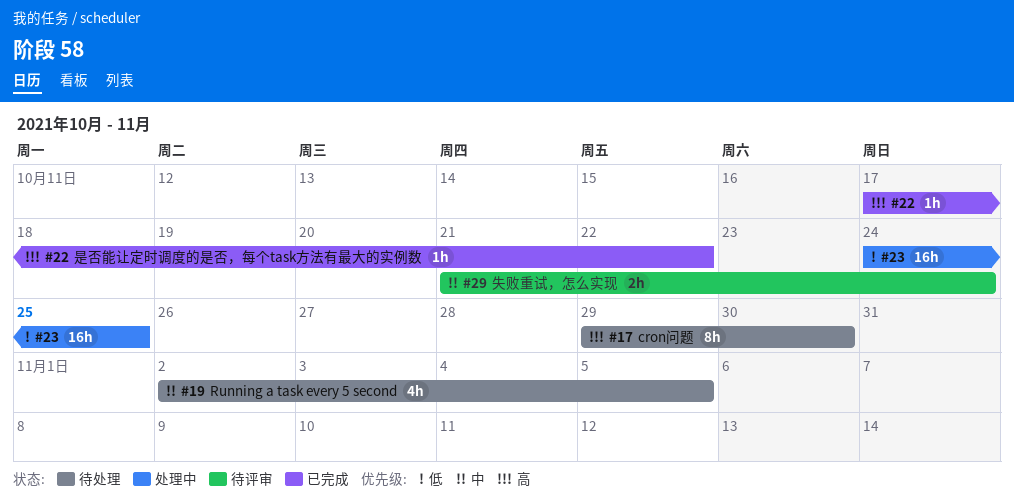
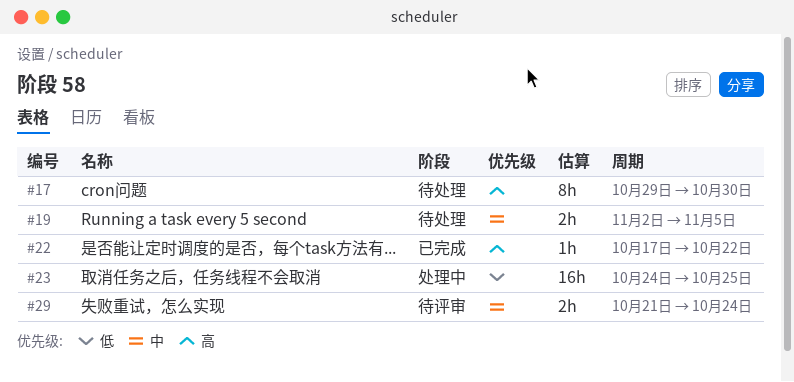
#19, estimate: 4h -> 2h

